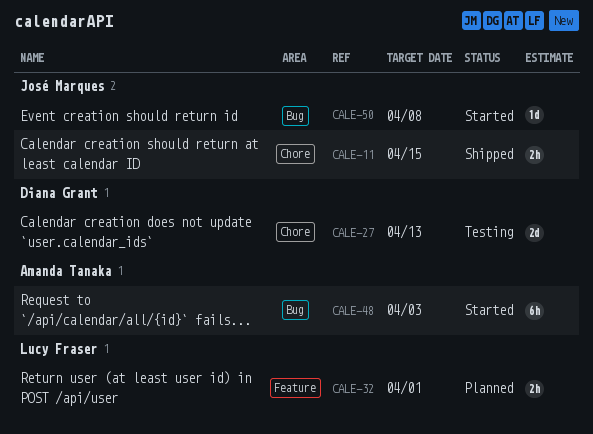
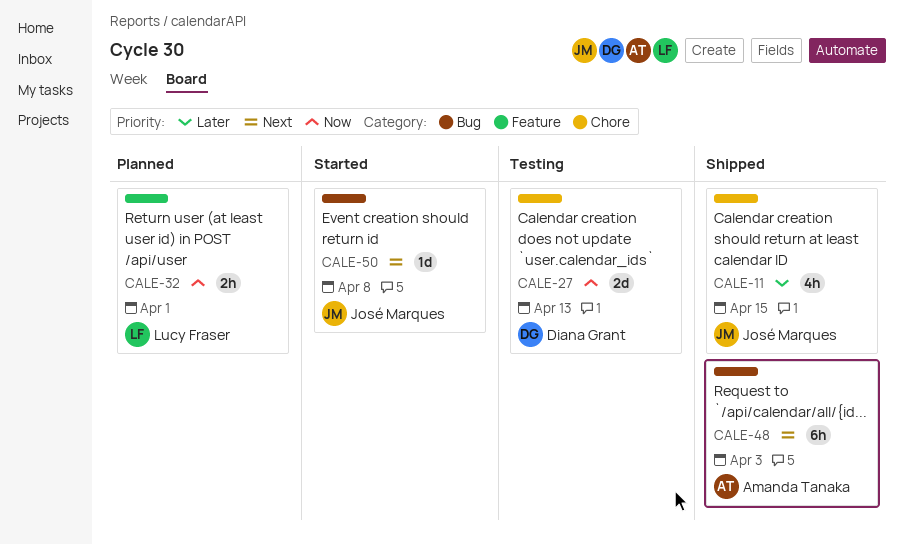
CALE-11, estimate: 2h -> 4h
CALE-48, status: Started -> Shipped

